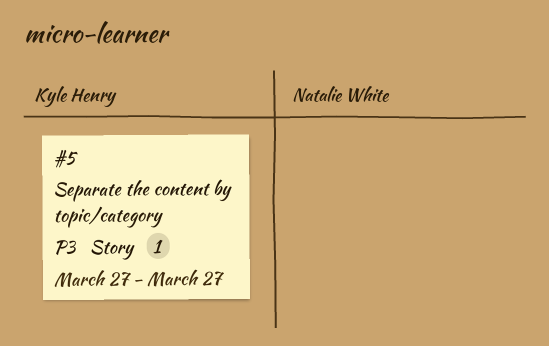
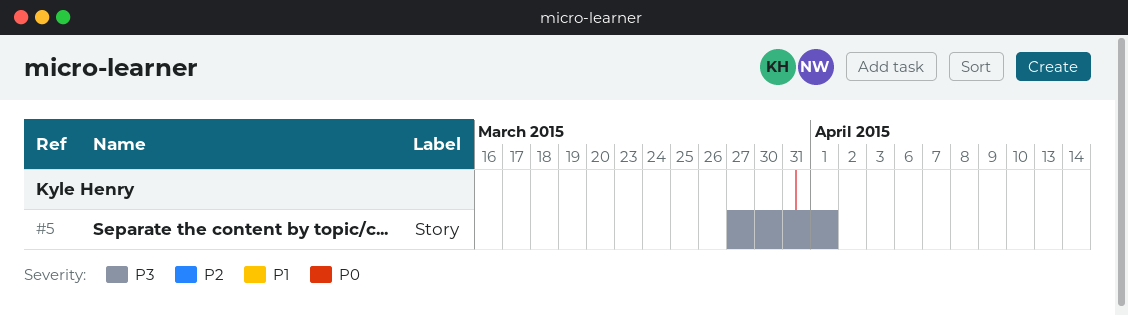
#5, due: Mar 27 -> Apr 1

